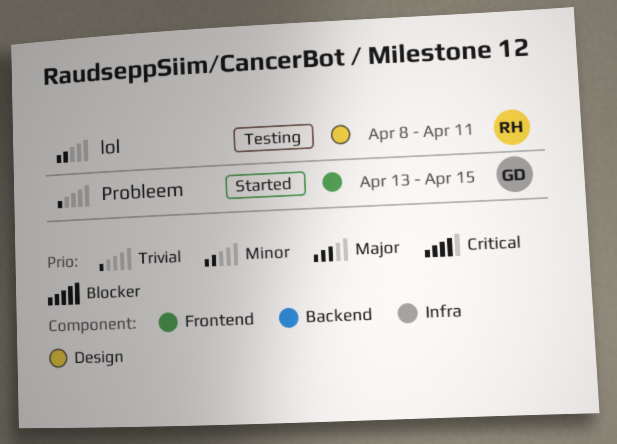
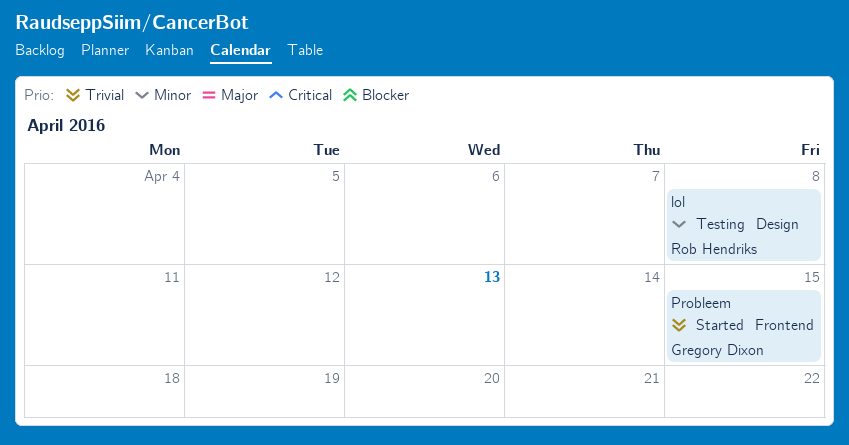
lol, due: Apr 11 -> Apr 8

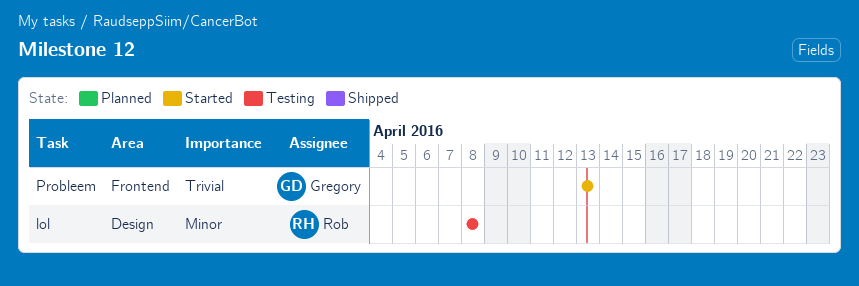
Probleem, due: Apr 15 -> Apr 13

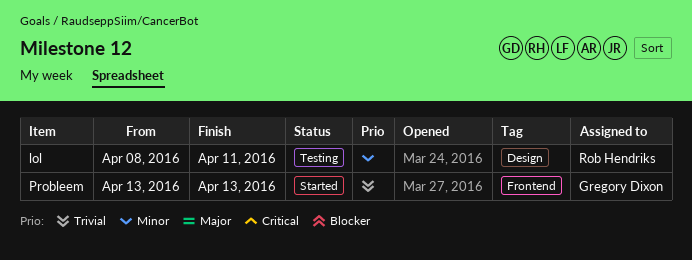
lol, due: Apr 8 -> Apr 11

